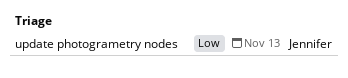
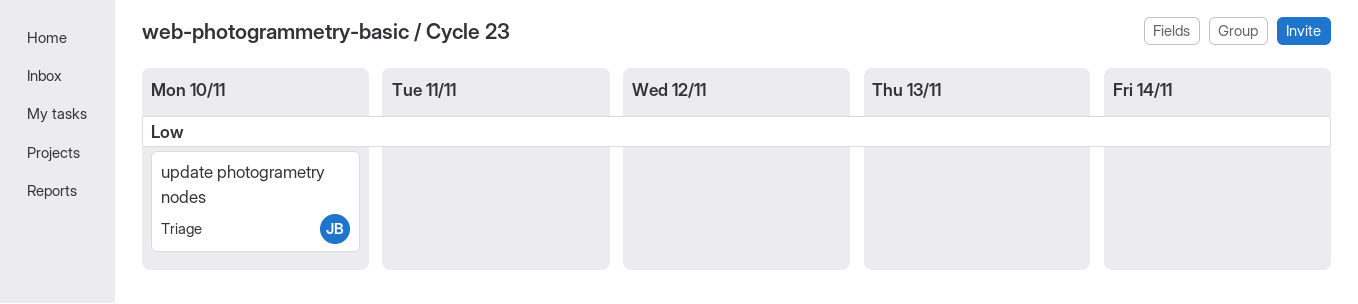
update photogrametry nodes, due: Nov 13 -> Nov 10

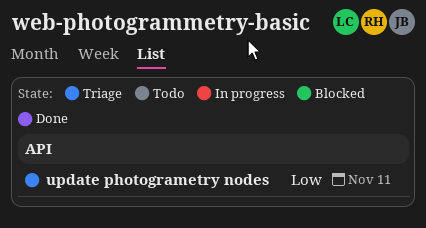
update photogrametry nodes, due: Nov 10 -> Nov 11

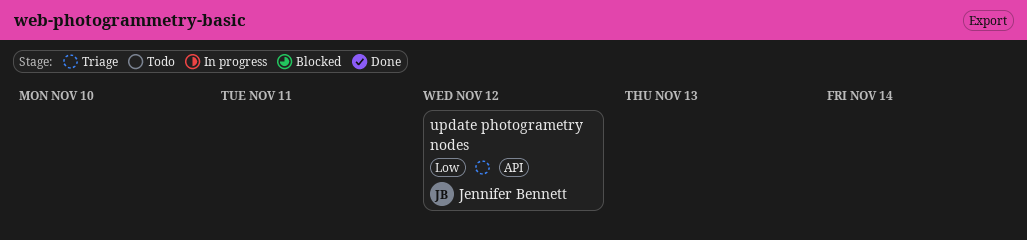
update photogrametry nodes, due: Nov 11 -> Nov 12

